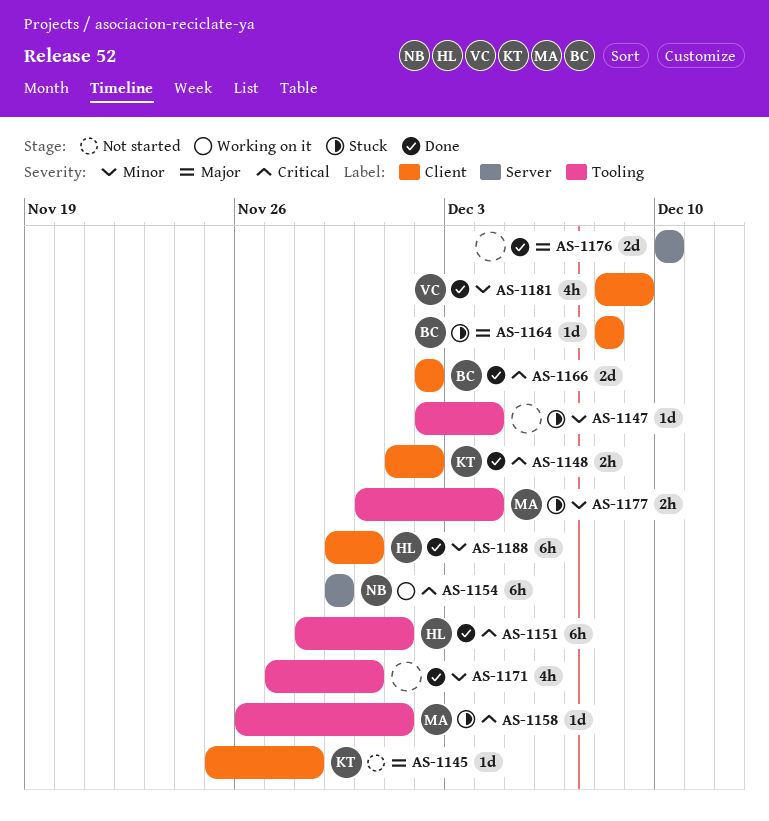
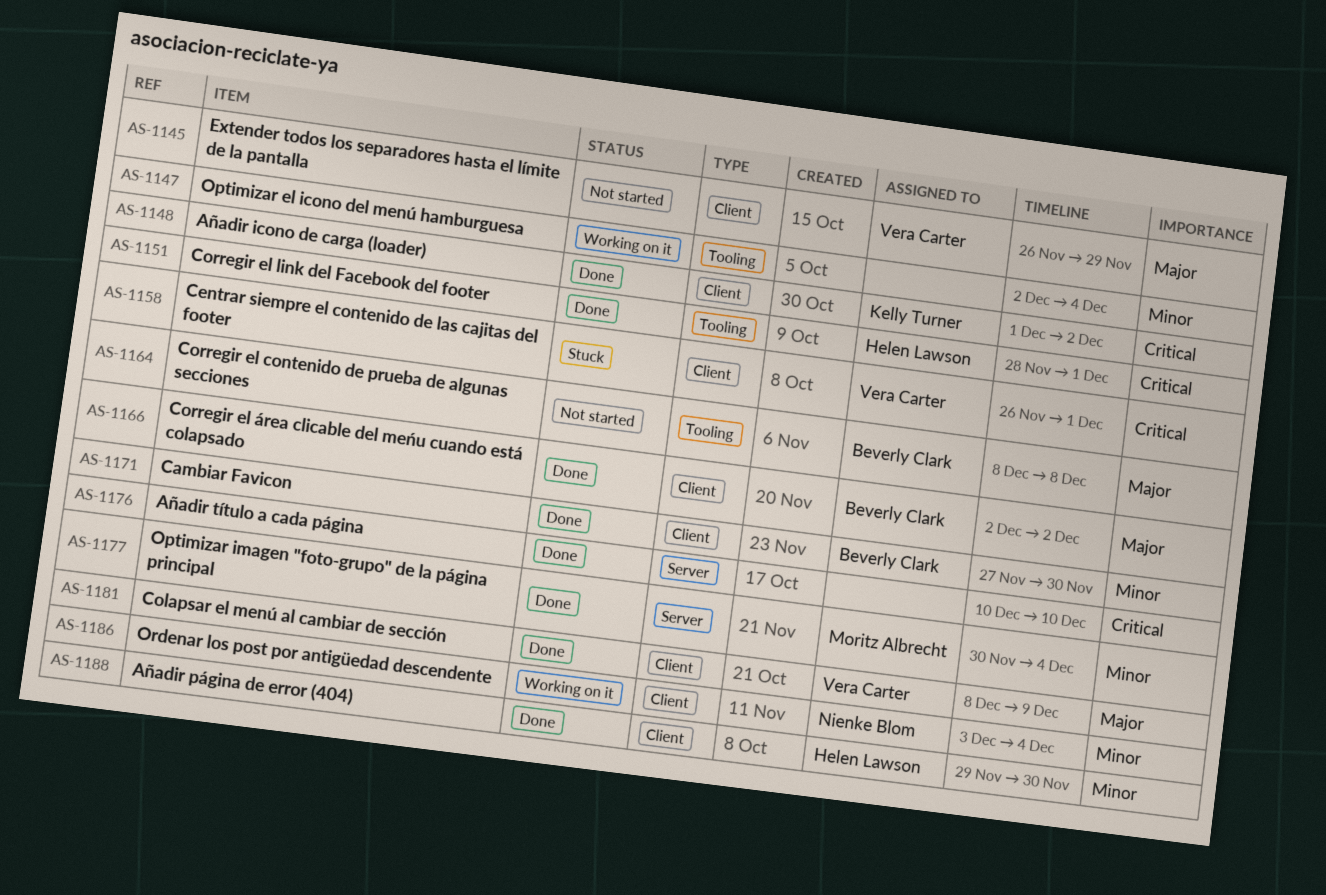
AS-1145, owner: Kelly Turner -> Vera Carter
AS-1145, start: Nov 25 -> Nov 26
AS-1145, due: Nov 28 -> Nov 29
AS-1147, status: Stuck -> Working on it
AS-1154: present -> none
AS-1158, owner: Moritz Albrecht -> Vera Carter
AS-1158, label: Tooling -> Client
AS-1164, status: Stuck -> Not started
AS-1164, label: Client -> Tooling
AS-1166, priority: Critical -> Major
AS-1171, owner: none -> Beverly Clark
AS-1171, label: Tooling -> Client
AS-1176, priority: Major -> Critical
AS-1177, status: Stuck -> Done
AS-1177, label: Tooling -> Server
AS-1181, priority: Minor -> Major
AS-1186: none -> present

